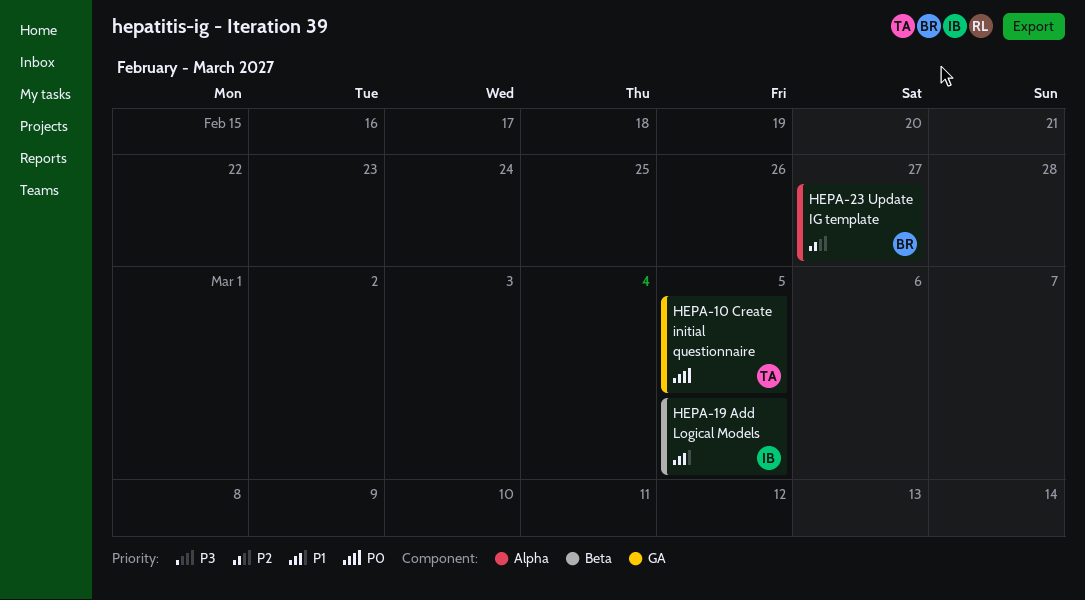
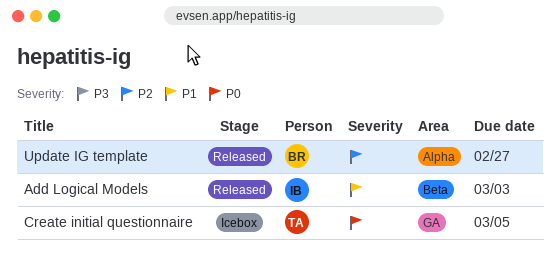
Add Logical Models, due: Mar 5 -> Mar 3

